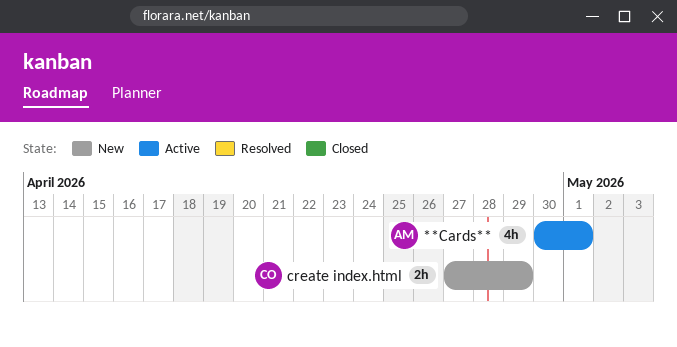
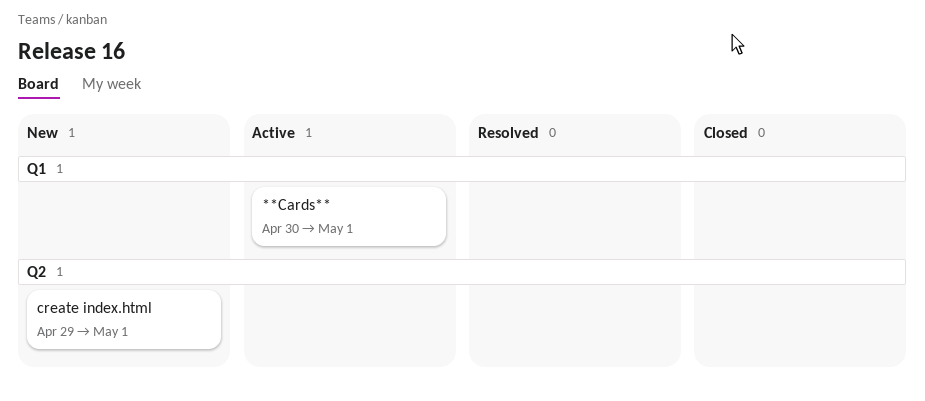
create index.html, start: Apr 27 -> Apr 29
create index.html, due: Apr 29 -> May 1

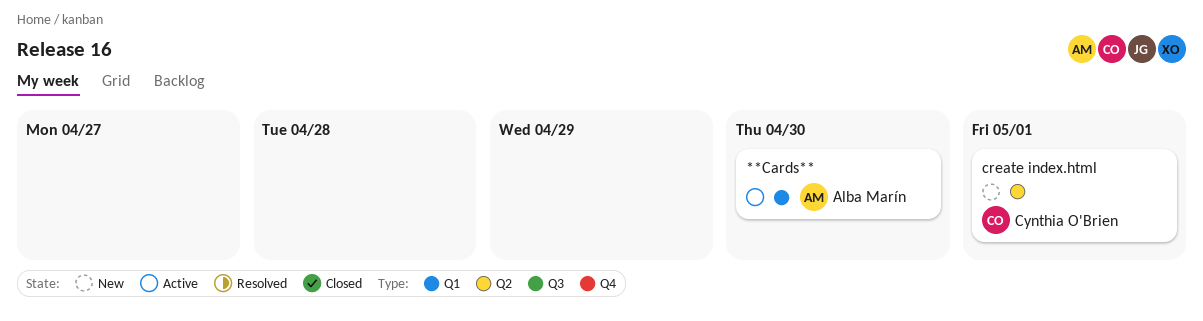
**Cards**, due: May 1 -> Apr 30

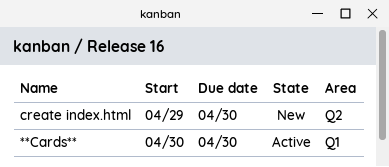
create index.html, due: May 1 -> Apr 30

